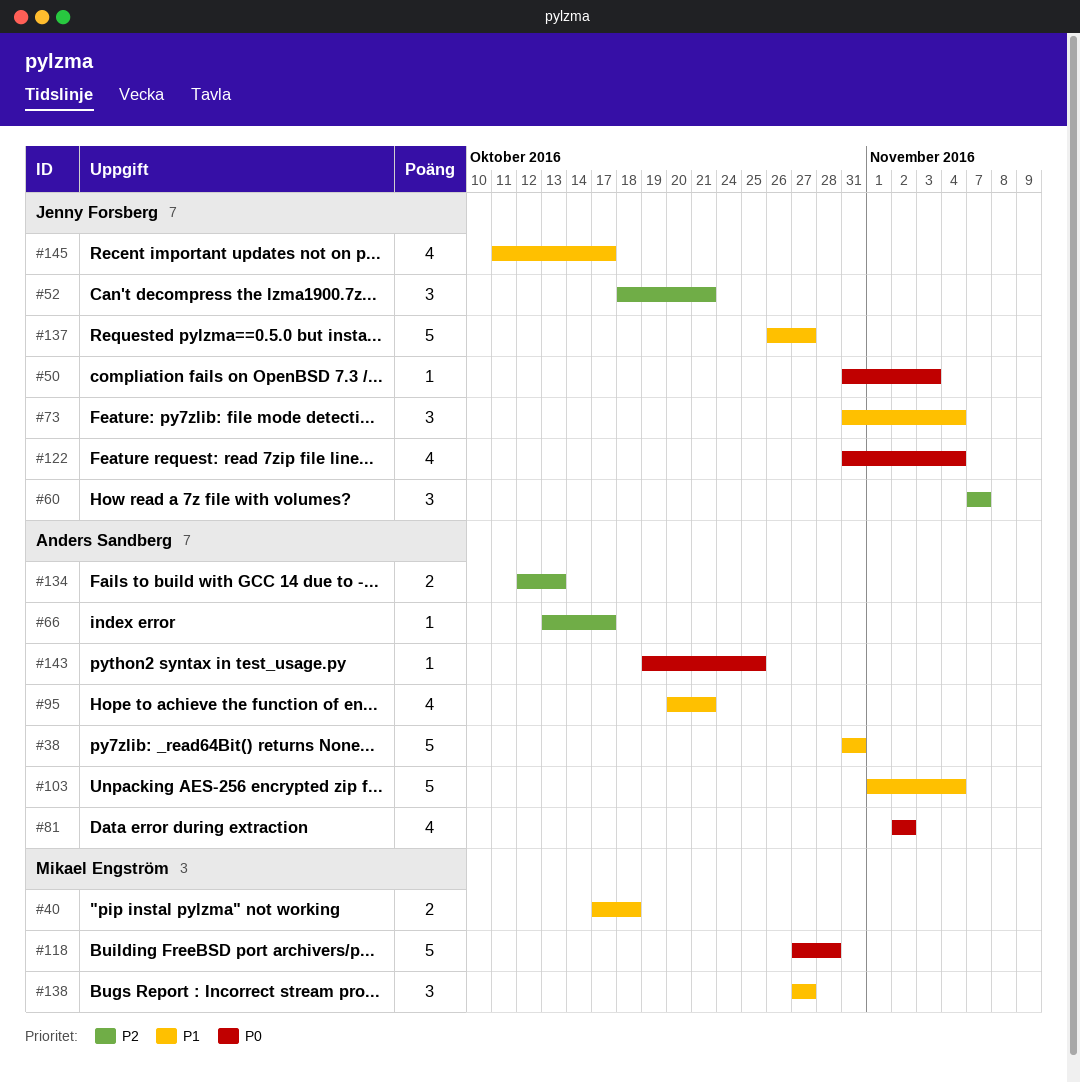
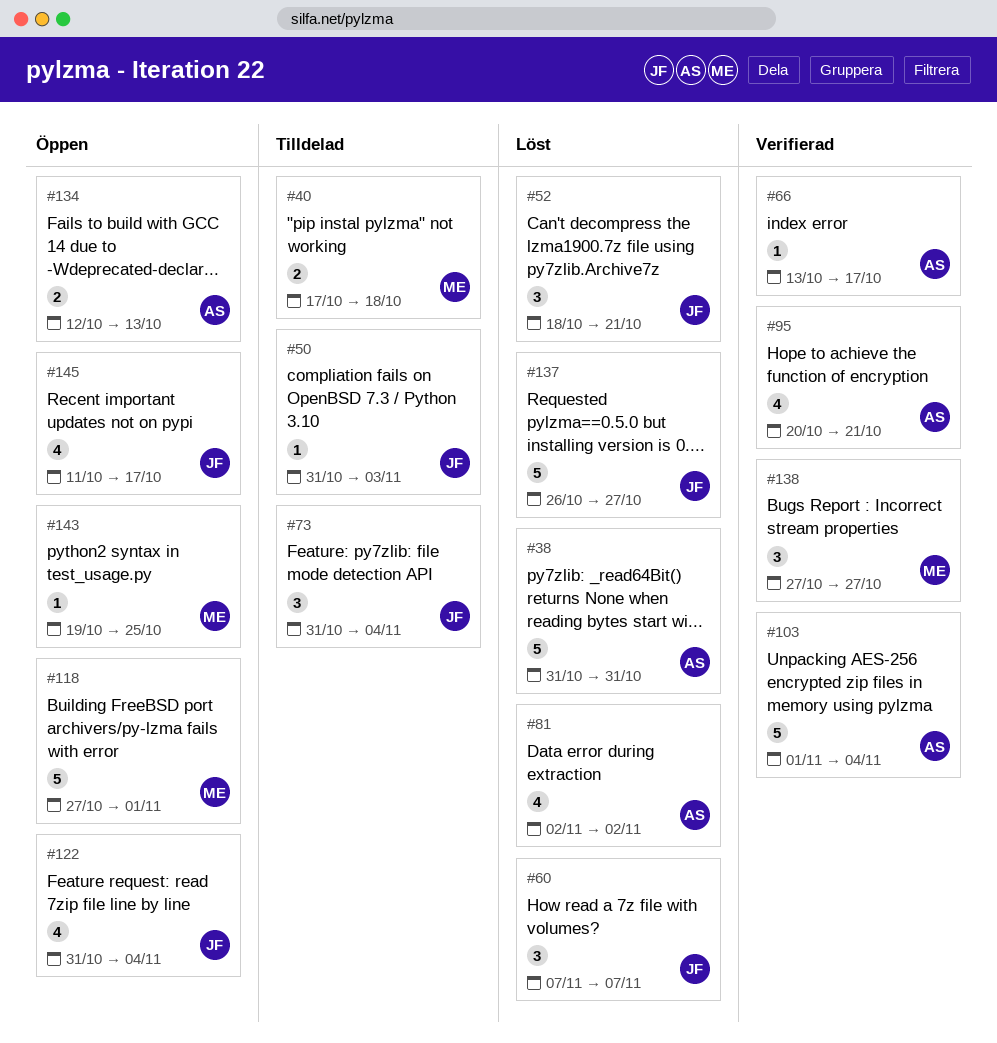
#118, due: Oct 28 -> Nov 1
#143, owner: Anders Sandberg -> Mikael Engström

